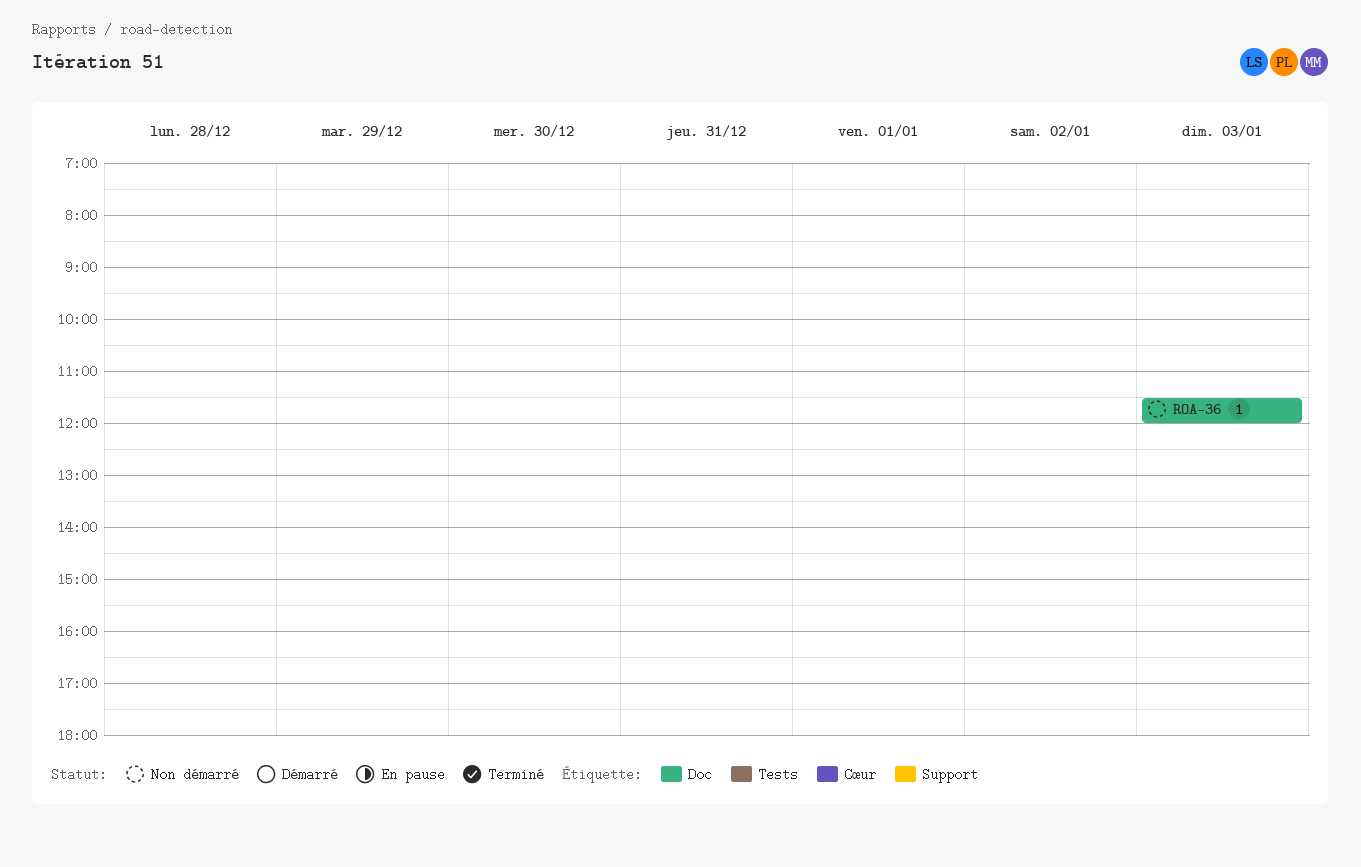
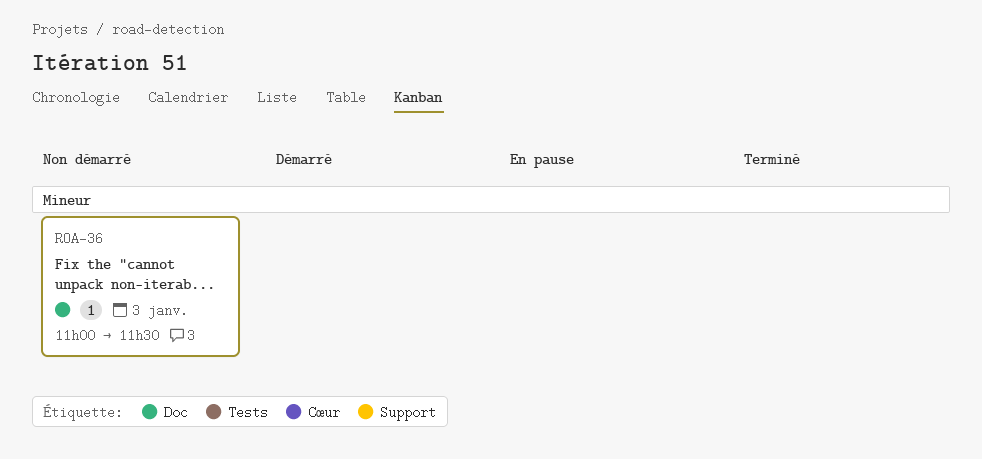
ROA-36, begins: 11:30 -> 11:00
ROA-36, ends: 12:00 -> 11:30

